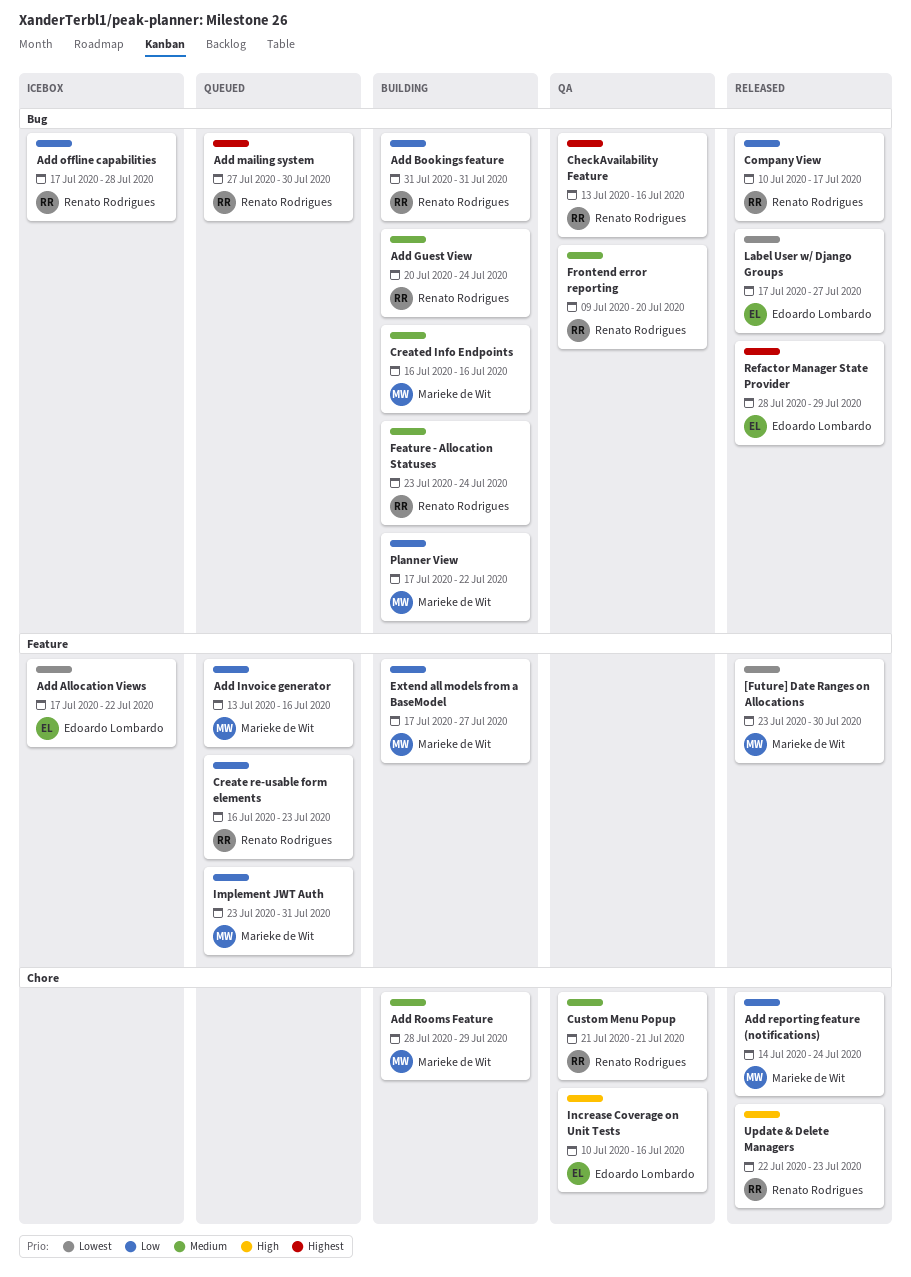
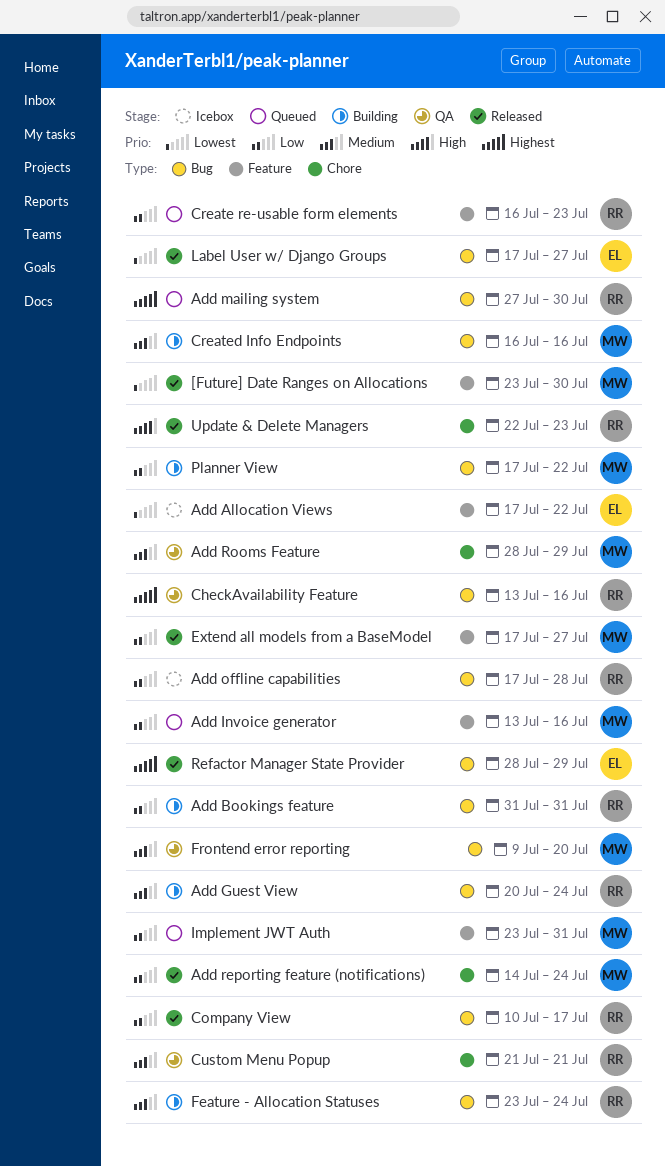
Add Rooms Feature, status: Building -> QA
Extend all models from a BaseModel, status: Building -> Released
Frontend error reporting, owner: Renato Rodrigues -> Marieke de Wit
Increase Coverage on Unit Tests: present -> none

